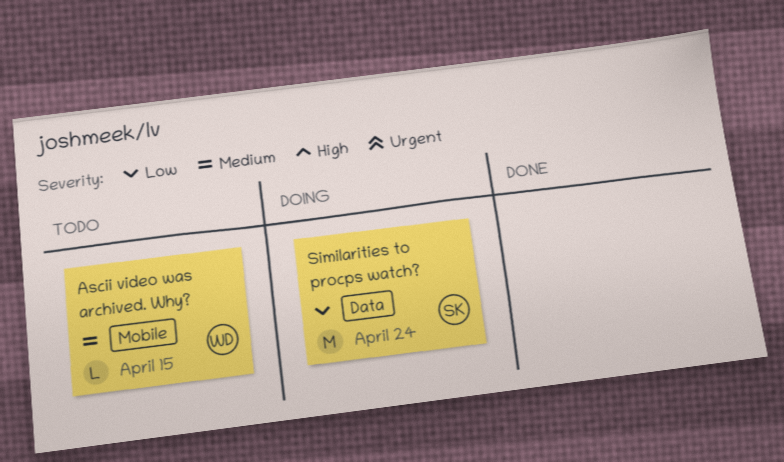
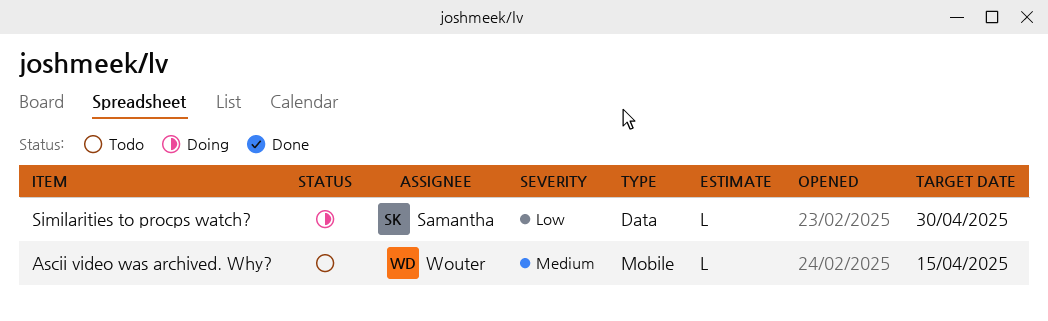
Similarities to procps watch?, estimate: M -> L
Similarities to procps watch?, due: Apr 24 -> Apr 30

